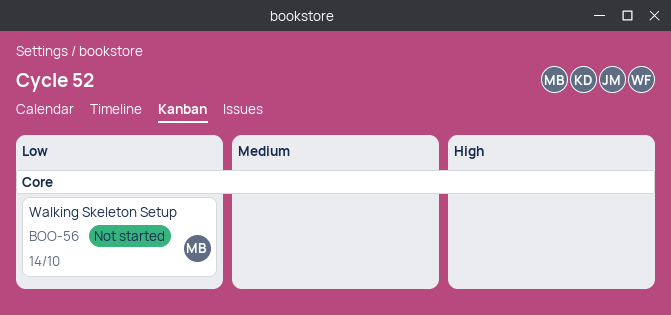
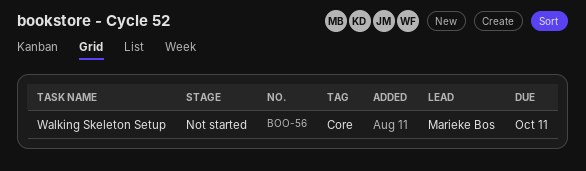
BOO-56, due: Oct 14 -> Oct 11

